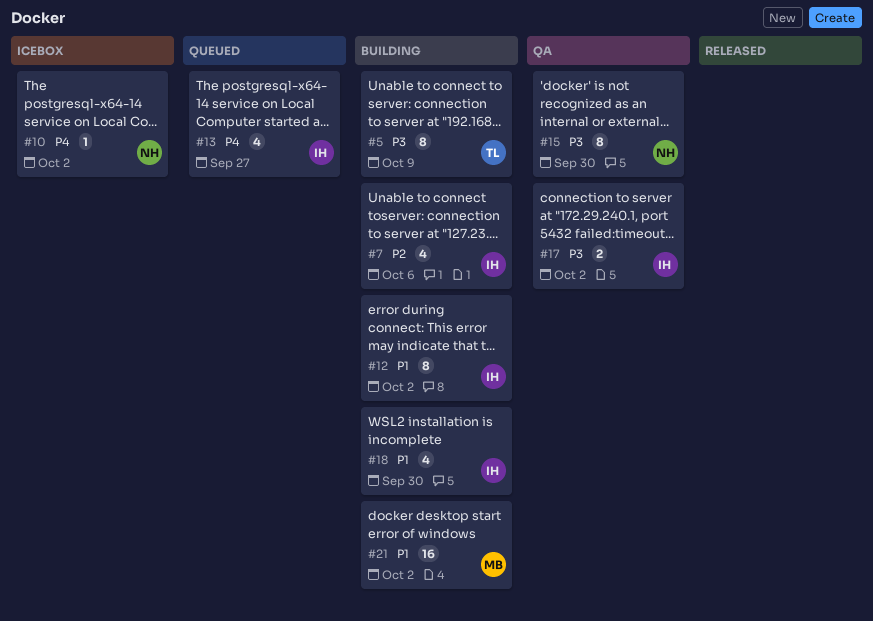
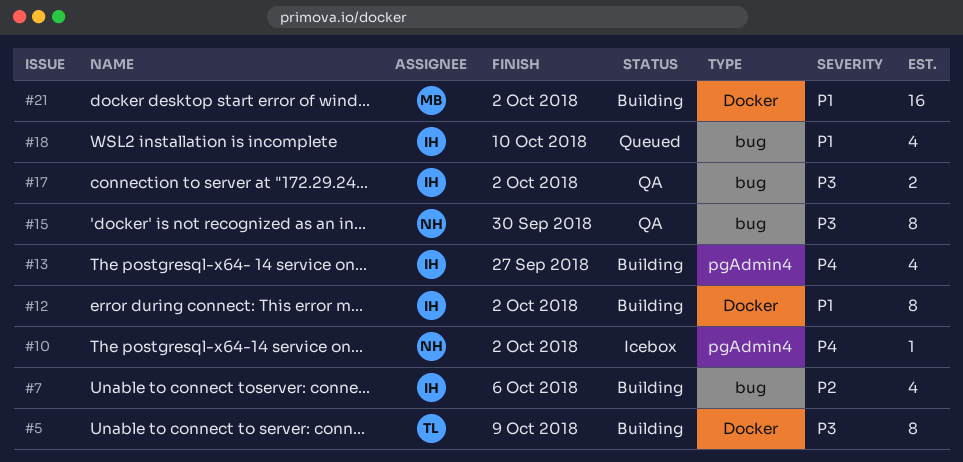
#13, status: Queued -> Building
#18, status: Building -> Queued
#18, due: Sep 30 -> Oct 10

